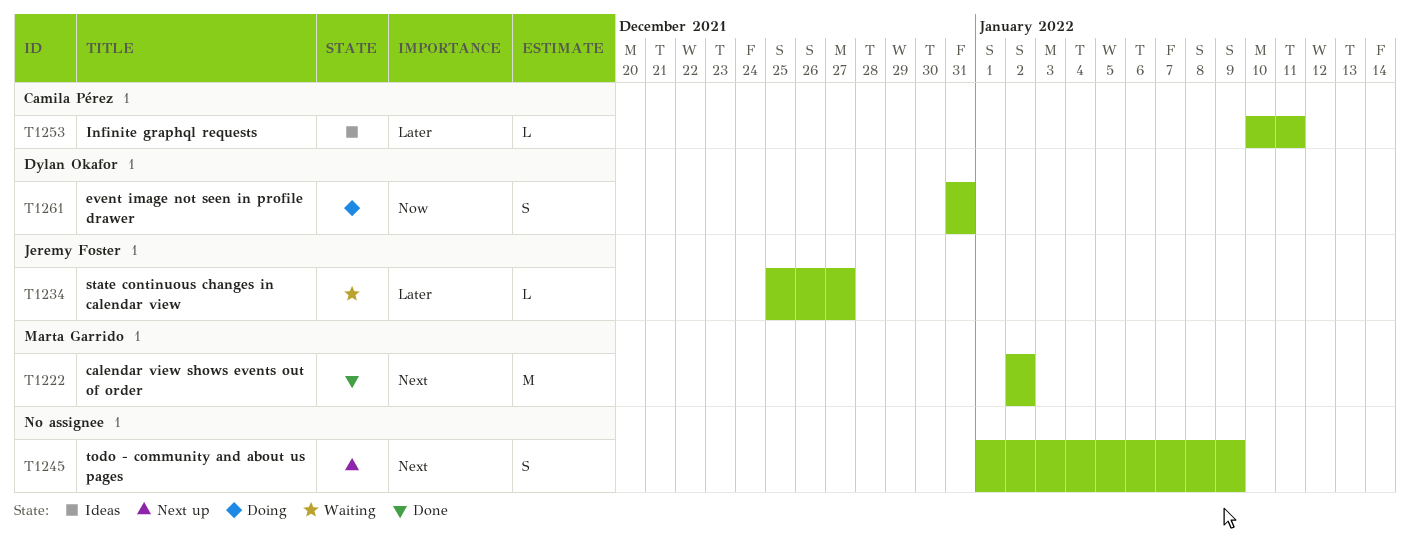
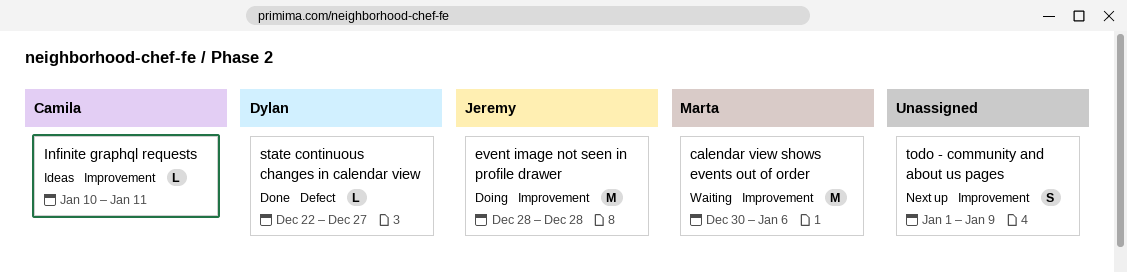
calendar view shows events out of order, status: Done -> Waiting
calendar view shows events out of order, start: Jan 2 -> Dec 30
calendar view shows events out of order, due: Jan 2 -> Jan 6
event image not seen in profile drawer, owner: Dylan Okafor -> Jeremy Foster
event image not seen in profile drawer, estimate: S -> M
event image not seen in profile drawer, start: Dec 31 -> Dec 28
event image not seen in profile drawer, due: Dec 31 -> Dec 28
state continuous changes in calendar view, status: Waiting -> Done
state continuous changes in calendar view, owner: Jeremy Foster -> Dylan Okafor
state continuous changes in calendar view, start: Dec 25 -> Dec 22

